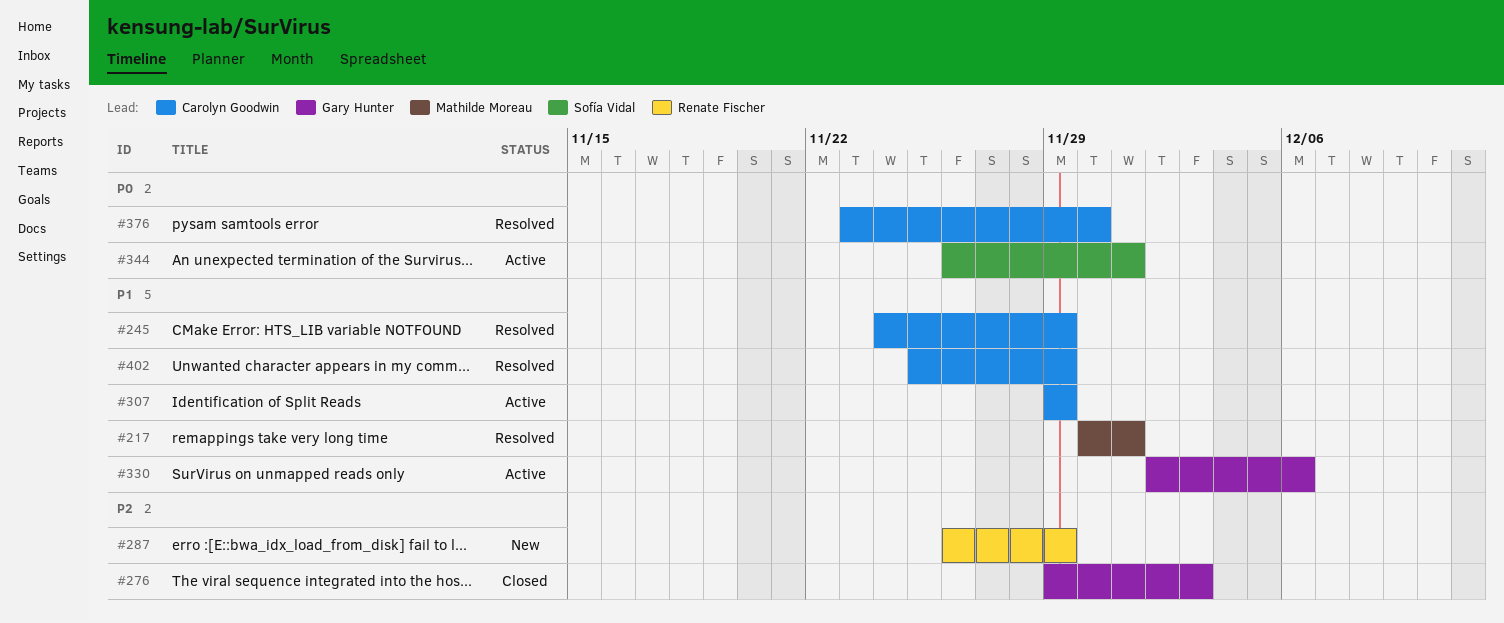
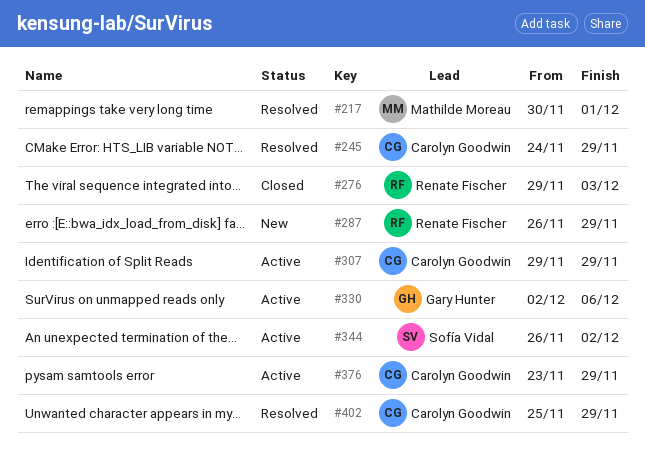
#276, owner: Gary Hunter -> Renate Fischer
#344, due: Dec 1 -> Dec 2
#376, status: Resolved -> Active
#376, due: Nov 30 -> Nov 29

